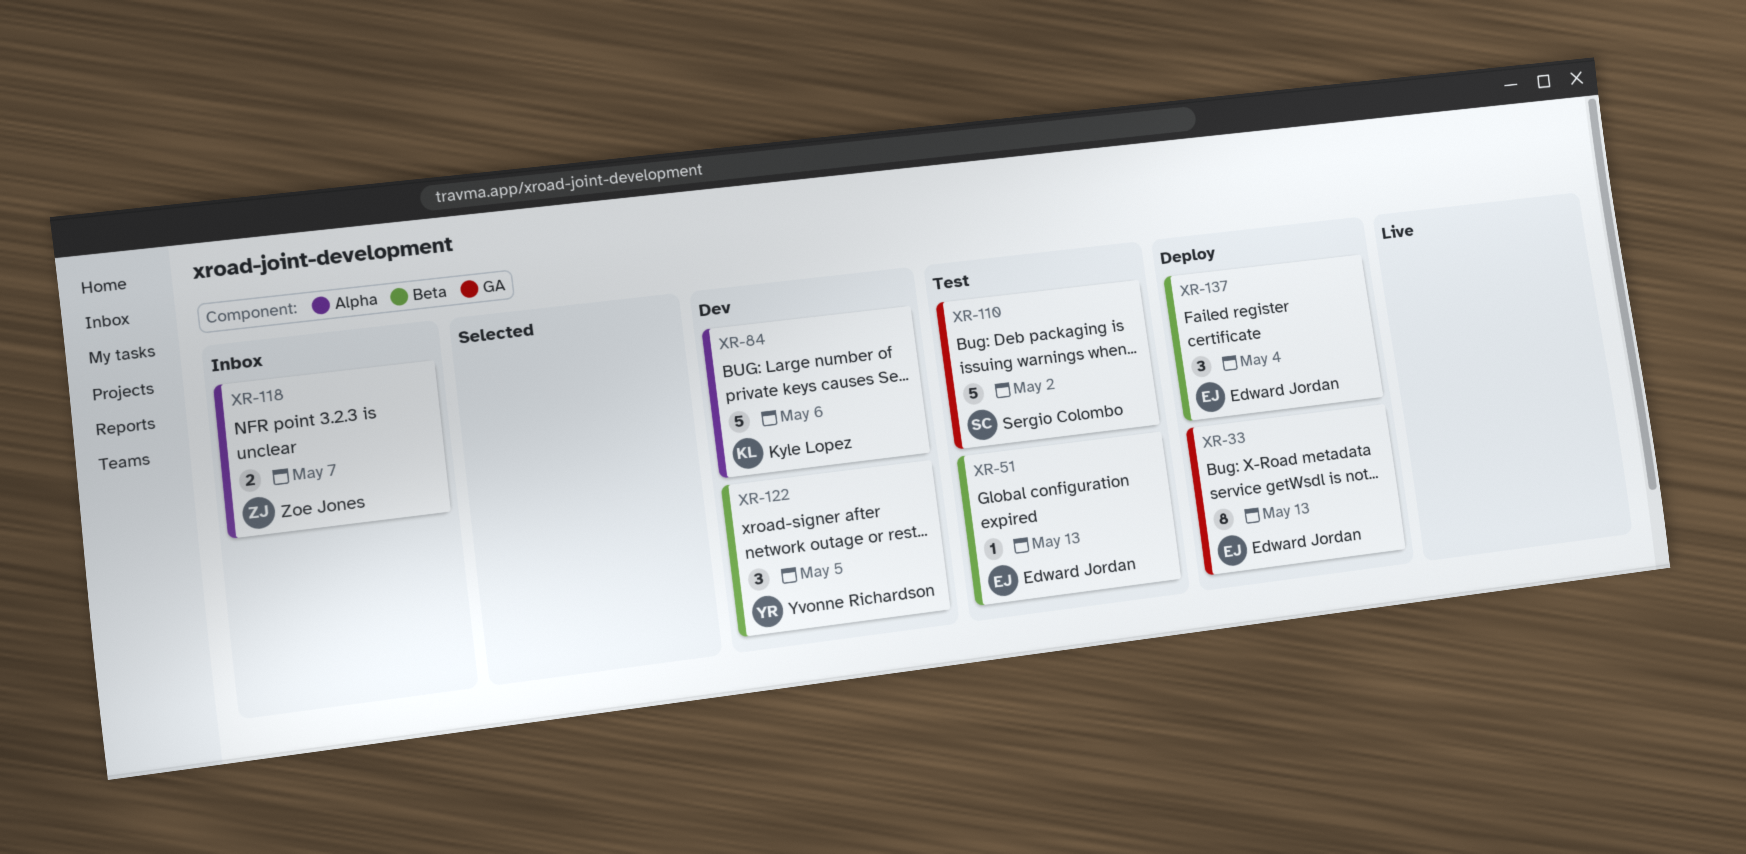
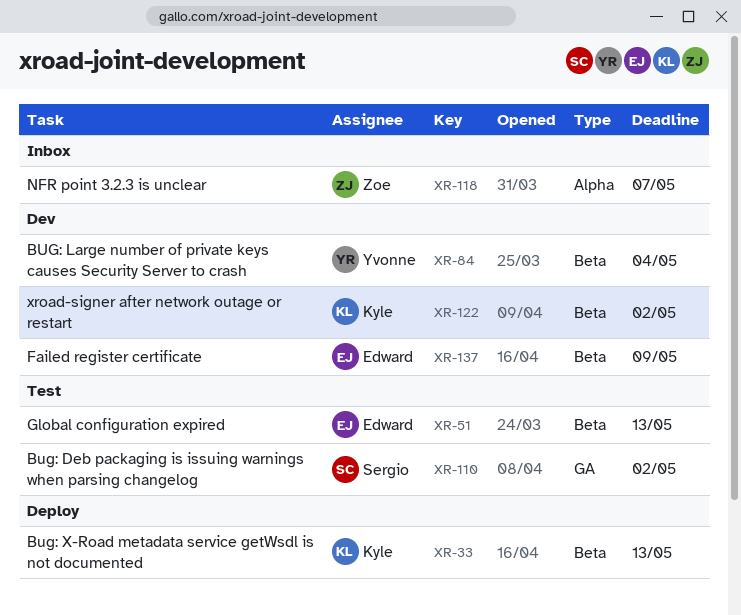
XR-33, owner: Edward Jordan -> Kyle Lopez
XR-33, label: GA -> Beta
XR-84, owner: Kyle Lopez -> Yvonne Richardson
XR-84, label: Alpha -> Beta
XR-84, due: May 6 -> May 4
XR-122, owner: Yvonne Richardson -> Kyle Lopez
XR-122, due: May 5 -> May 2
XR-137, status: Deploy -> Dev
XR-137, due: May 4 -> May 9

